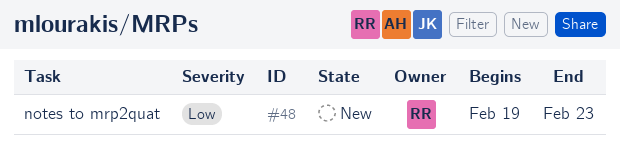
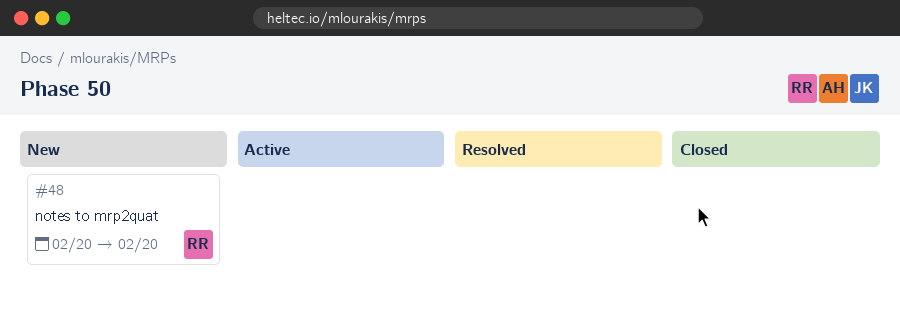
#48, start: Feb 19 -> Feb 20
#48, due: Feb 23 -> Feb 20

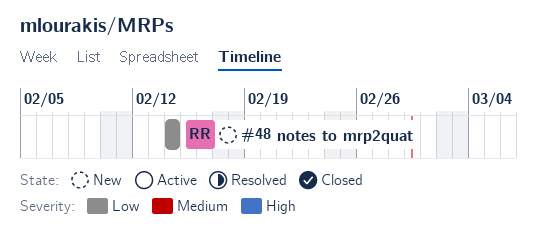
#48, start: Feb 20 -> Feb 14
#48, due: Feb 20 -> Feb 14

